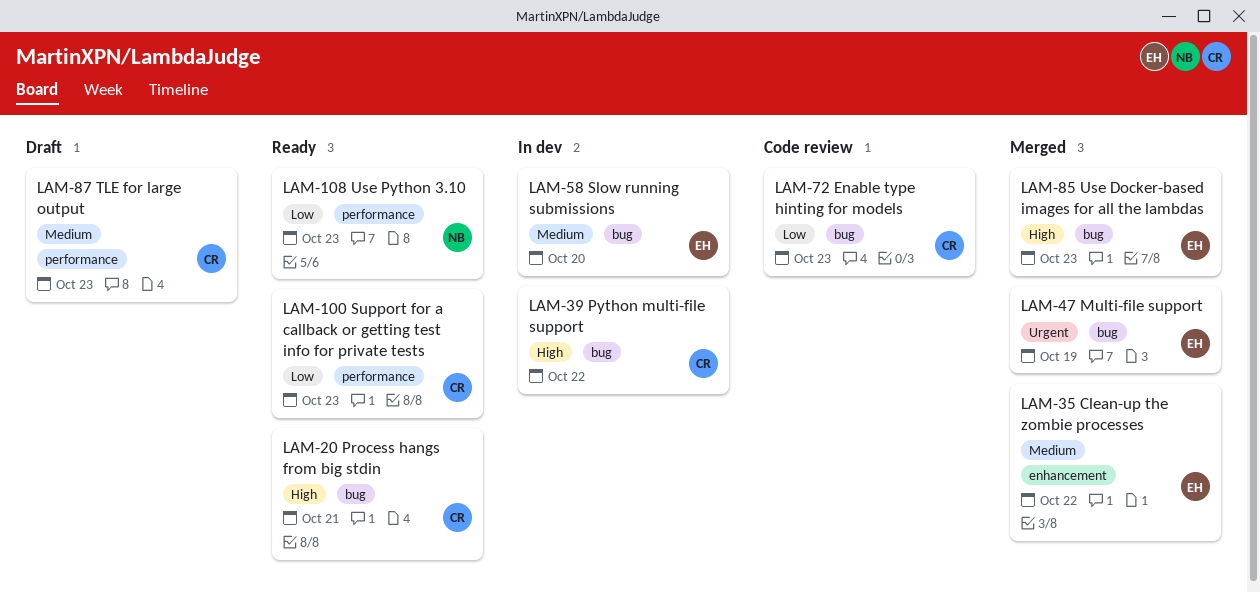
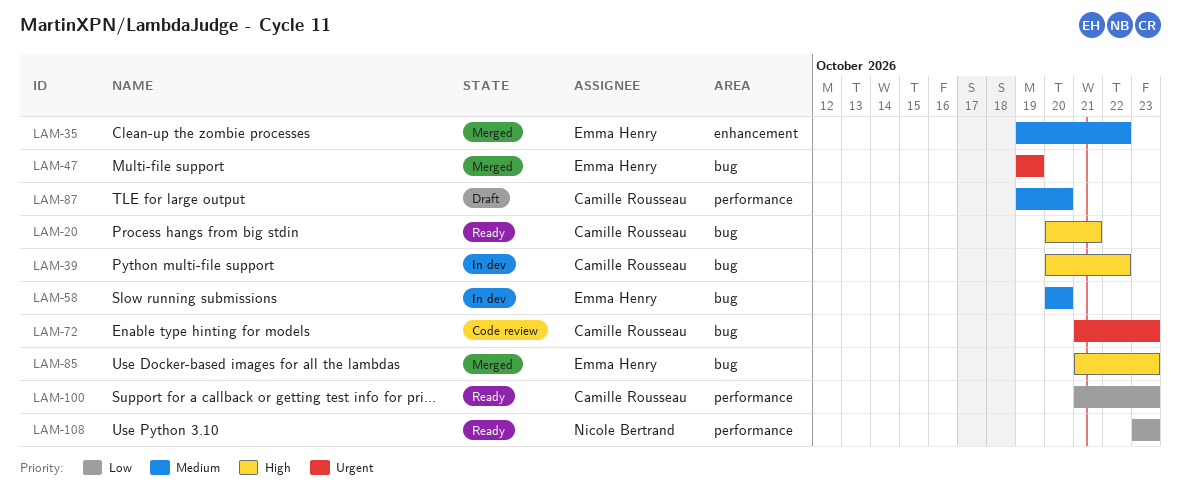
LAM-72, priority: Low -> Urgent
LAM-87, due: Oct 23 -> Oct 20

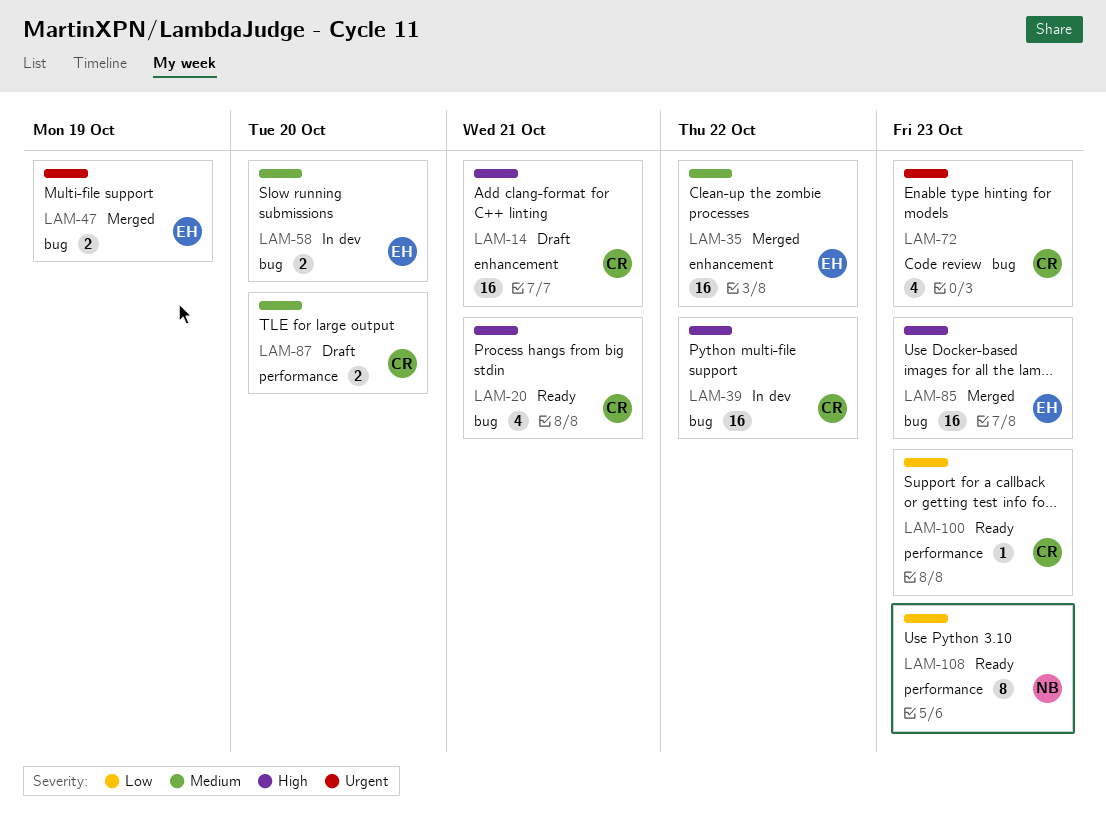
LAM-14: none -> present

